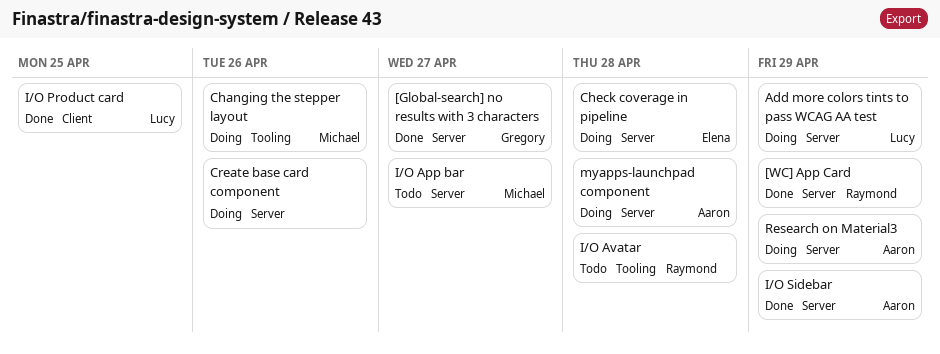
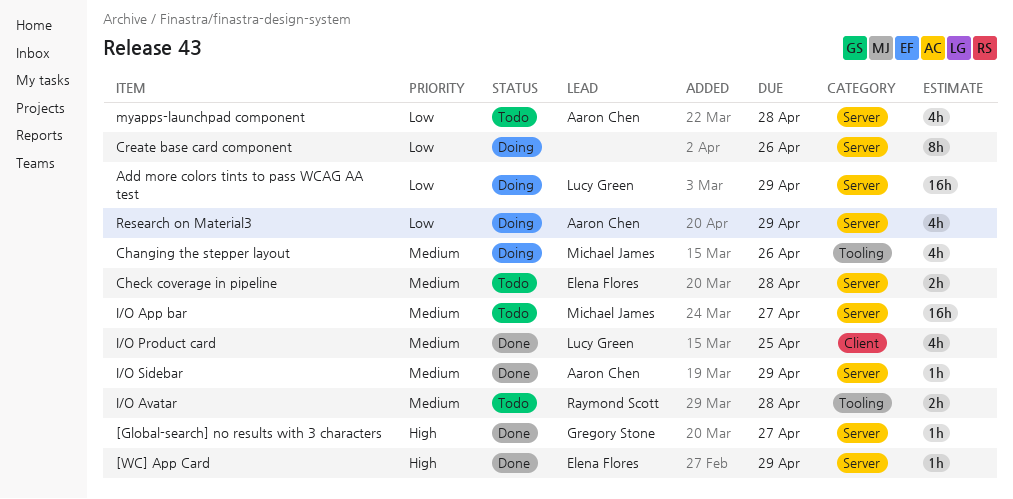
[WC] App Card, owner: Raymond Scott -> Elena Flores
Check coverage in pipeline, status: Doing -> Todo
myapps-launchpad component, status: Doing -> Todo

